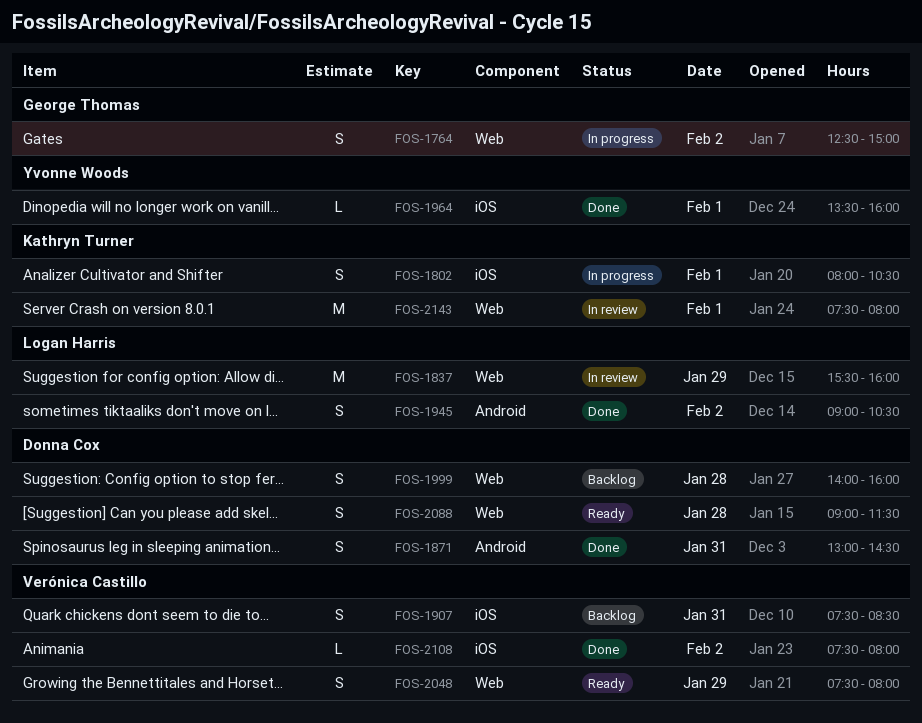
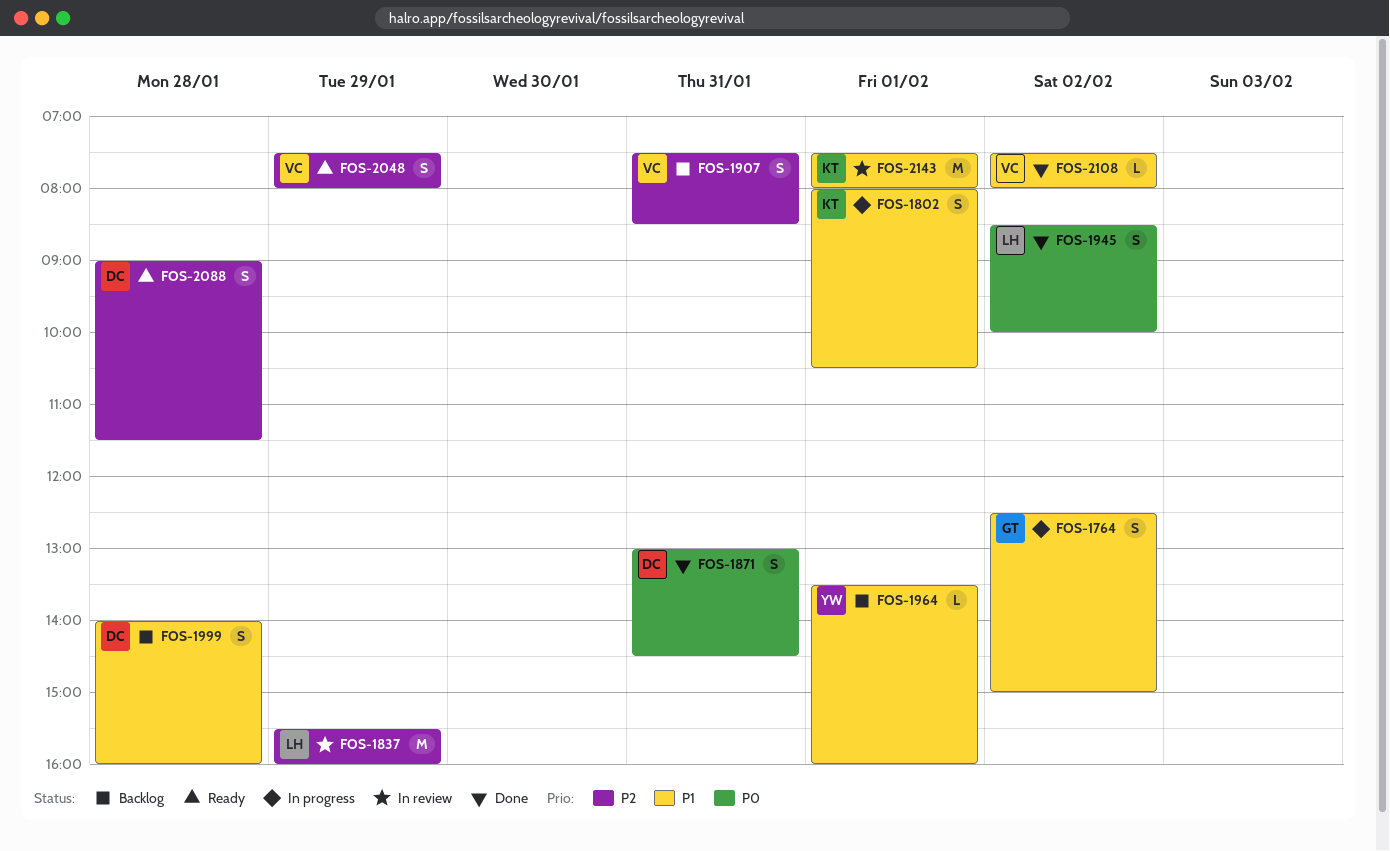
FOS-1945, begins: 09:00 -> 08:30
FOS-1945, ends: 10:30 -> 10:00
FOS-1964, status: Done -> Backlog

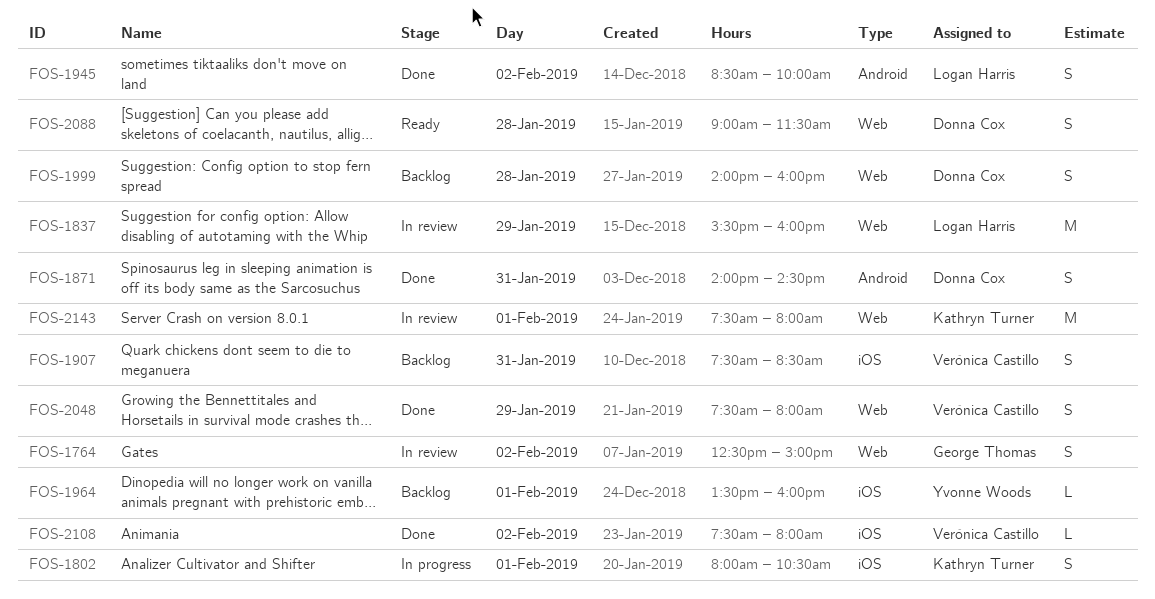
FOS-1764, status: In progress -> In review
FOS-1871, begins: 13:00 -> 14:00
FOS-2048, status: Ready -> Done

